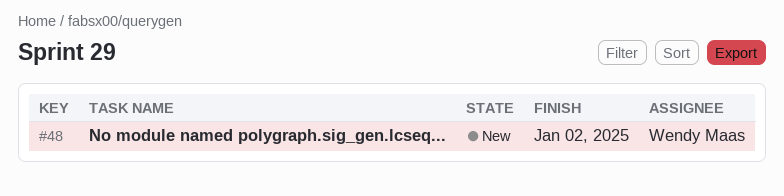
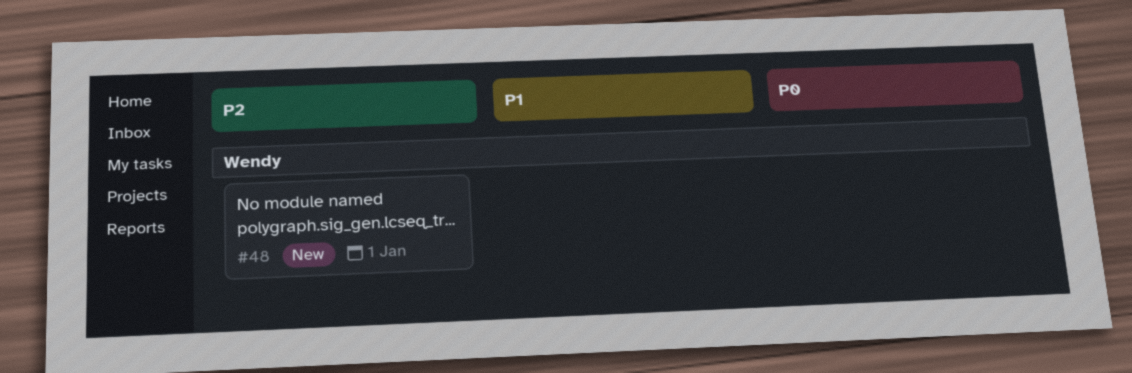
#48, due: Jan 2 -> Jan 1

